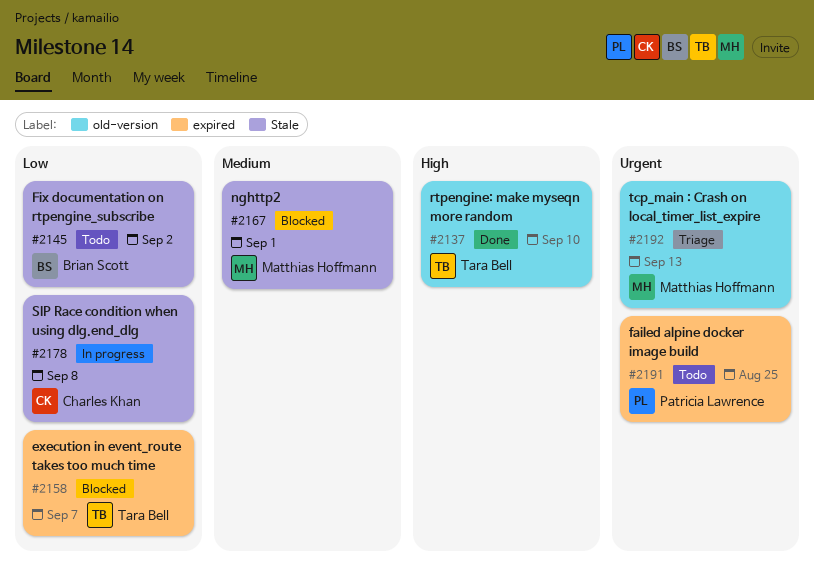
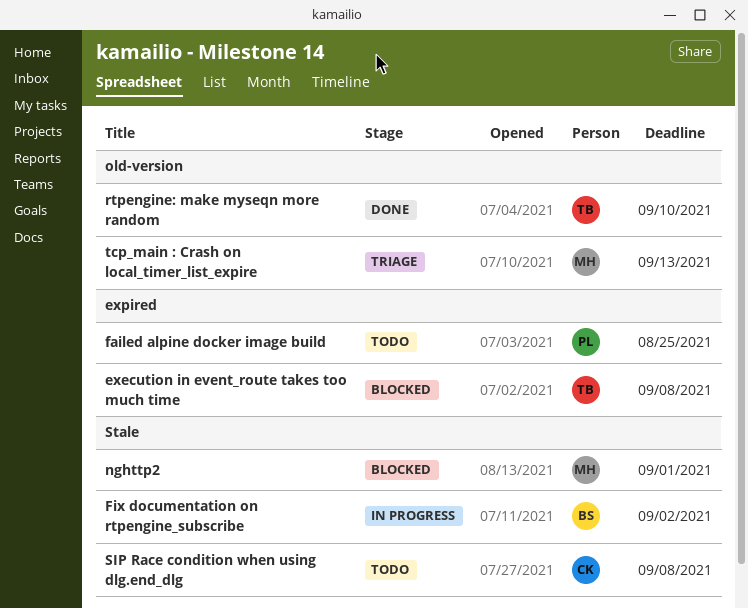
execution in event_route takes too much time, due: Sep 7 -> Sep 8
Fix documentation on rtpengine_subscribe, status: Todo -> In progress
SIP Race condition when using dlg.end_dlg, status: In progress -> Todo

